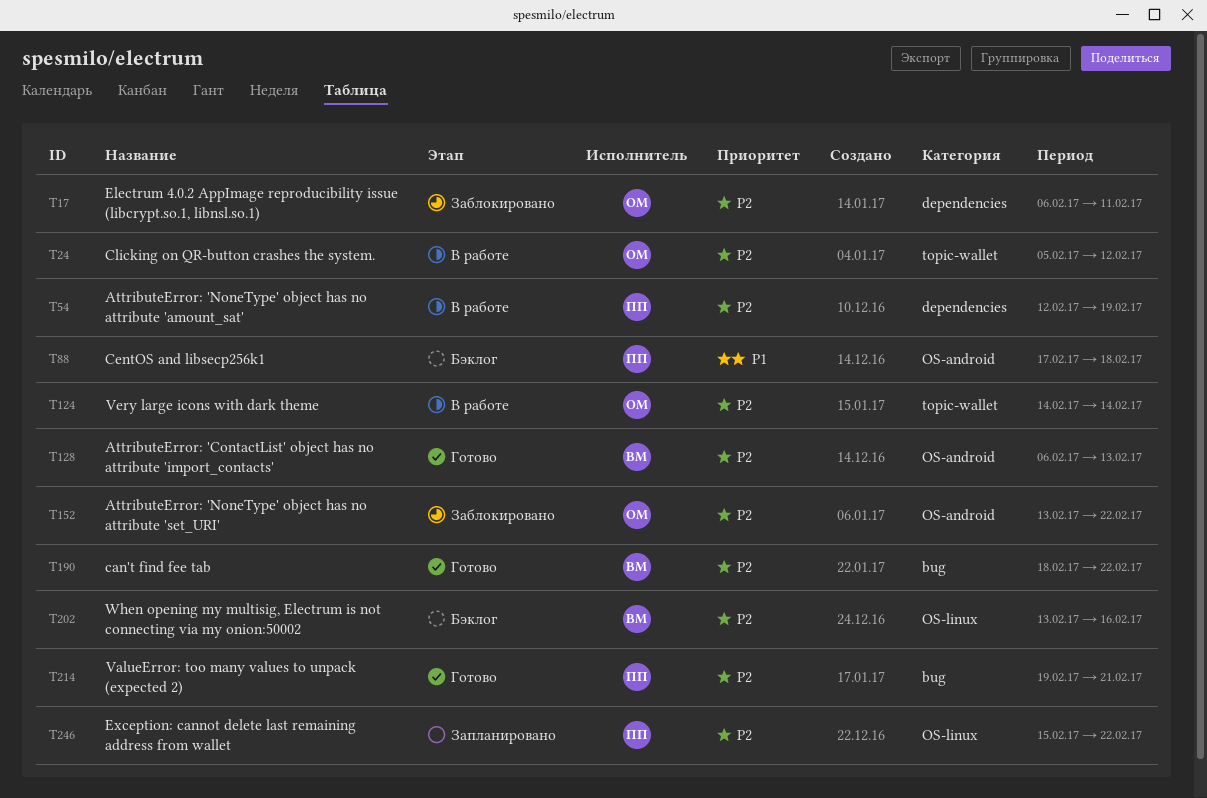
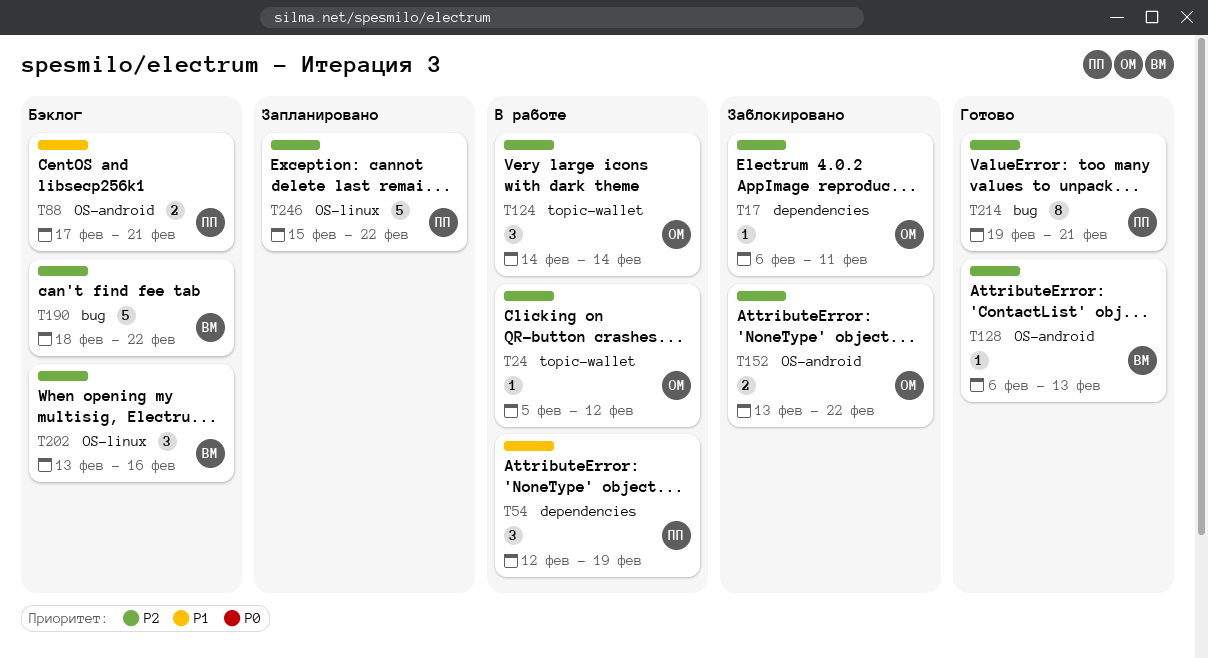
T54, priority: P2 -> P1
T88, due: Feb 18 -> Feb 21
T190, status: Готово -> Бэклог

